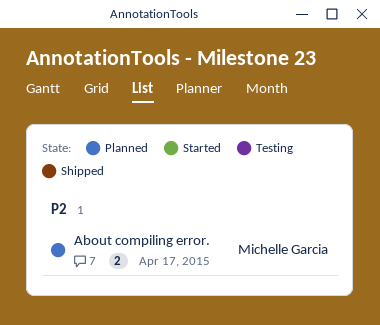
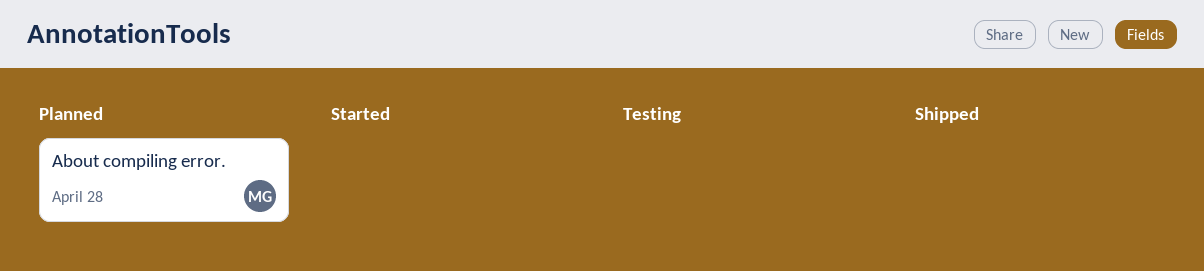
About compiling error., due: Apr 17 -> Apr 28

